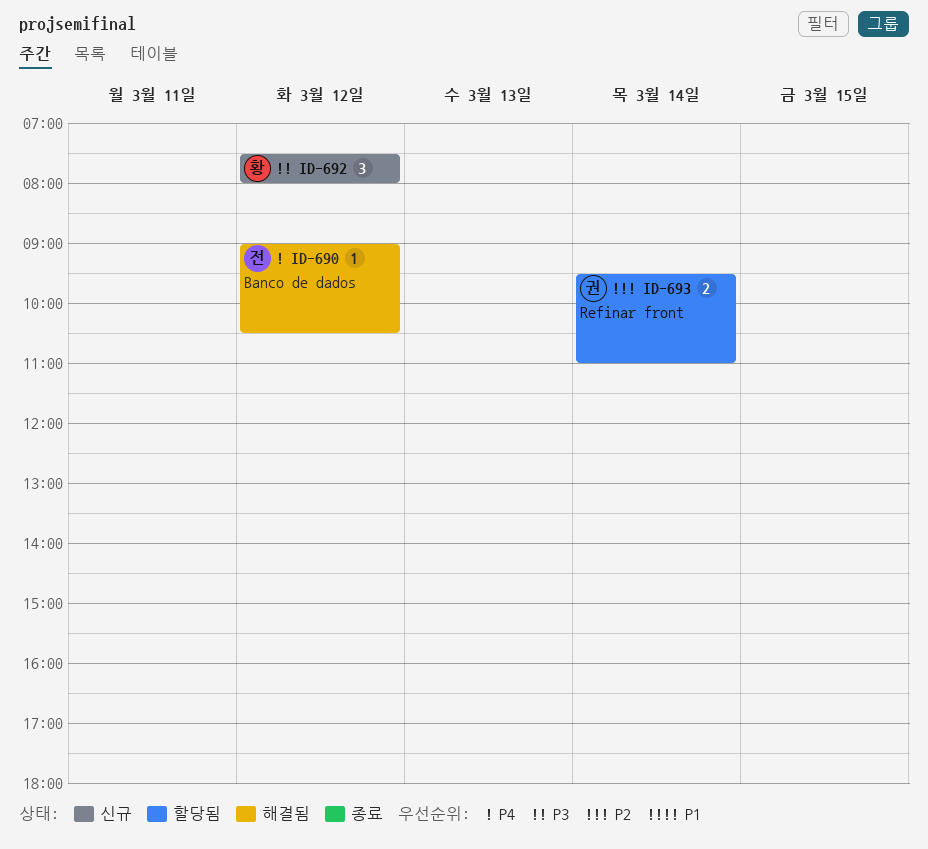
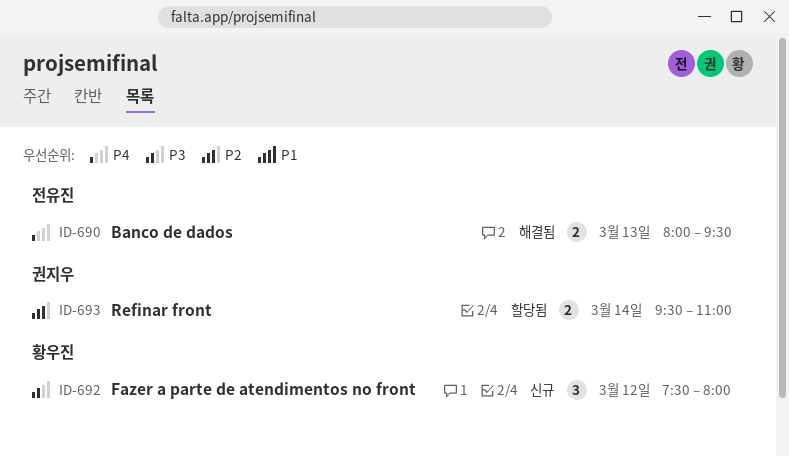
ID-690, estimate: 1 -> 2
ID-690, day: Mar 12 -> Mar 13
ID-690, begins: 09:00 -> 08:00
ID-690, ends: 10:30 -> 09:30

